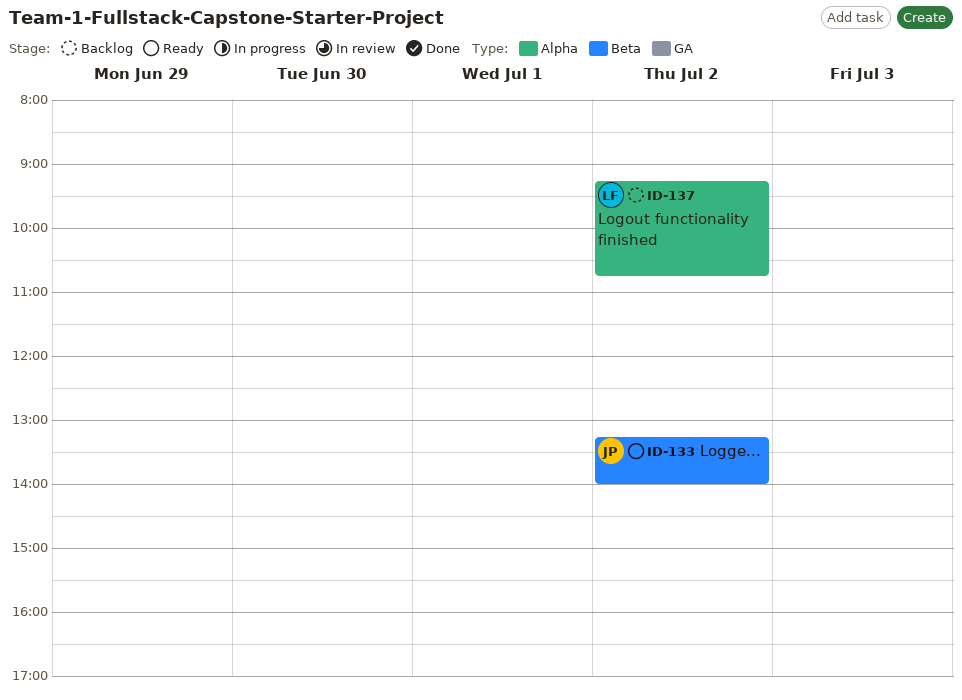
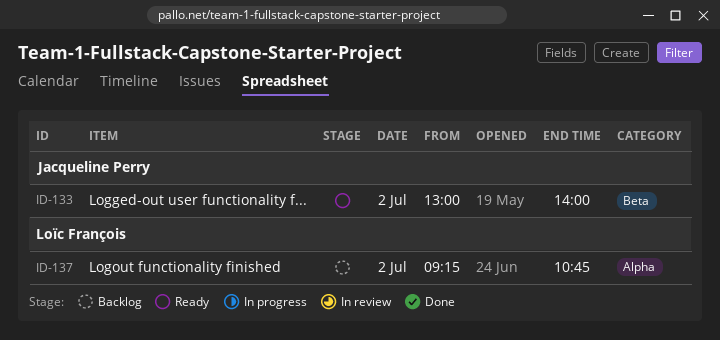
ID-133, begins: 13:15 -> 13:00

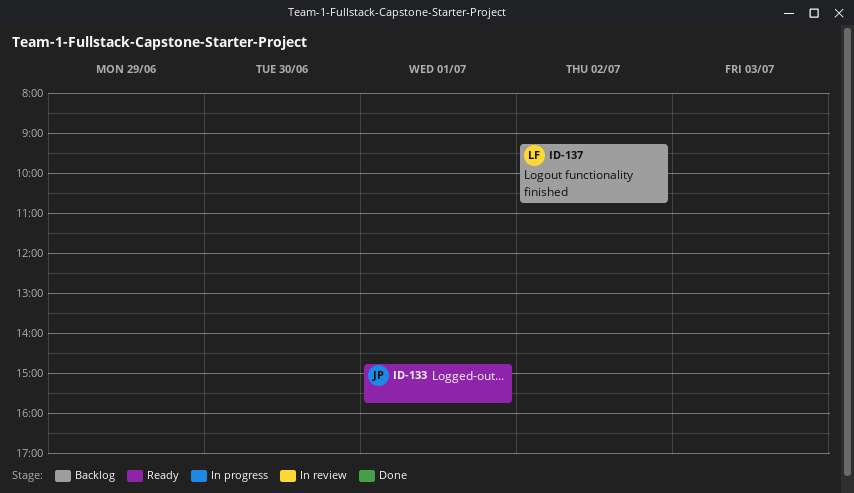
ID-133, day: Jul 2 -> Jul 1
ID-133, begins: 13:00 -> 14:45
ID-133, ends: 14:00 -> 15:45

